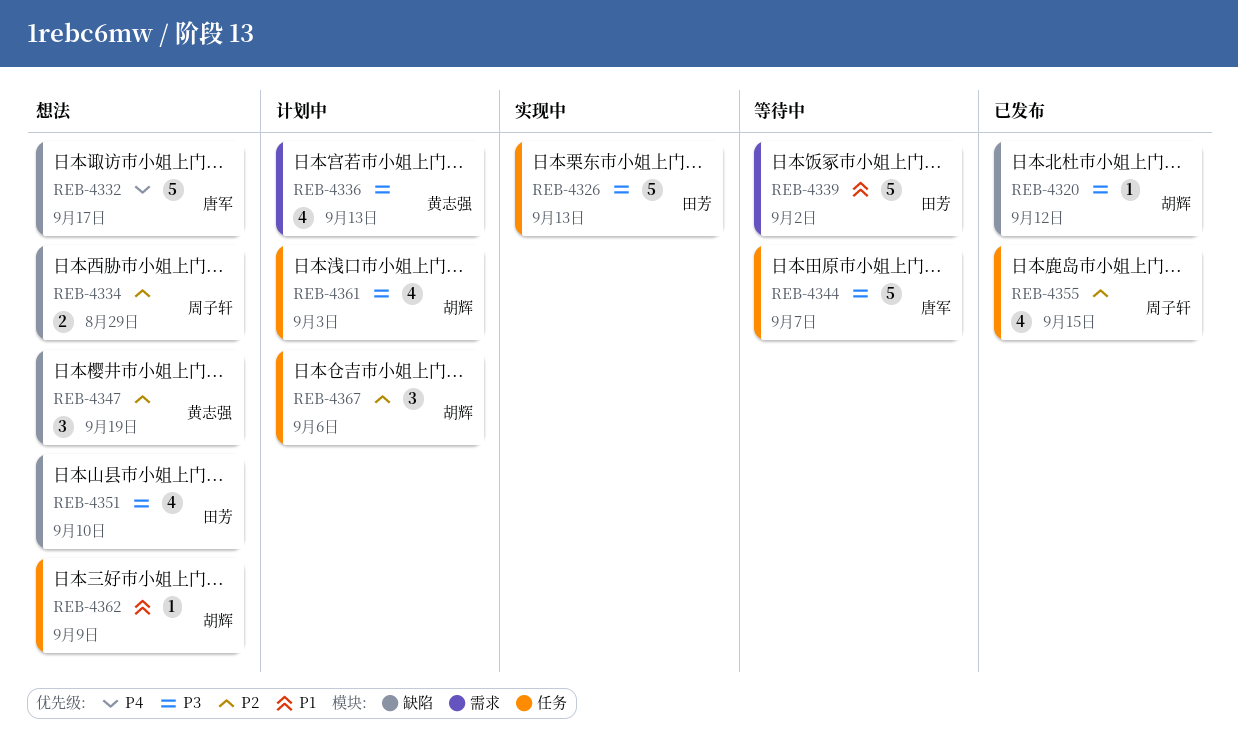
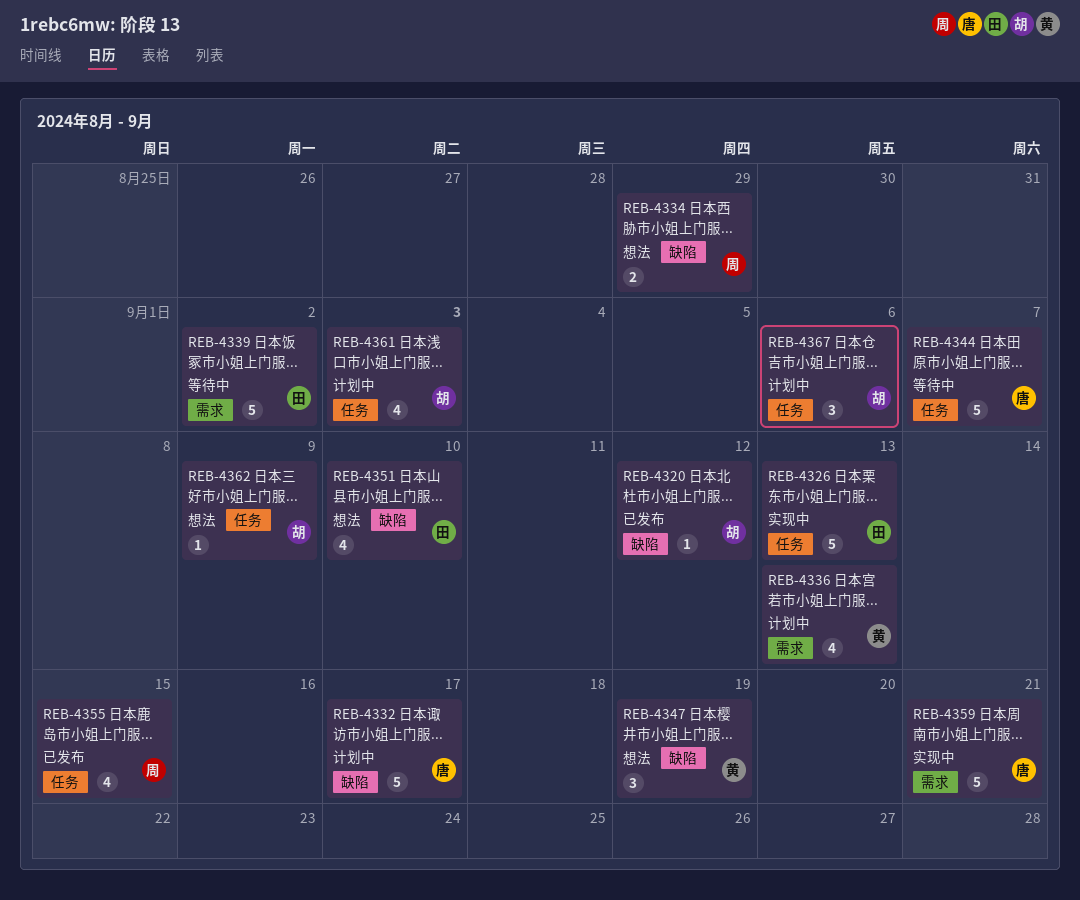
REB-4332, status: 想法 -> 计划中
REB-4359: none -> present

